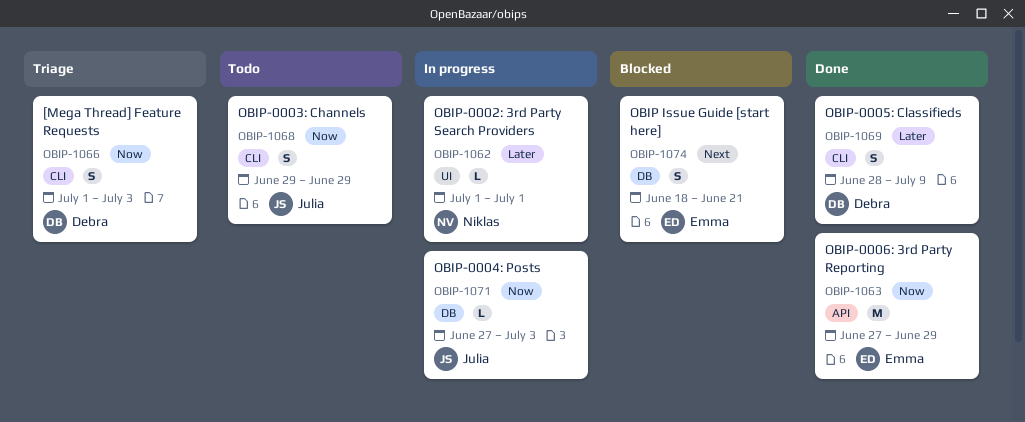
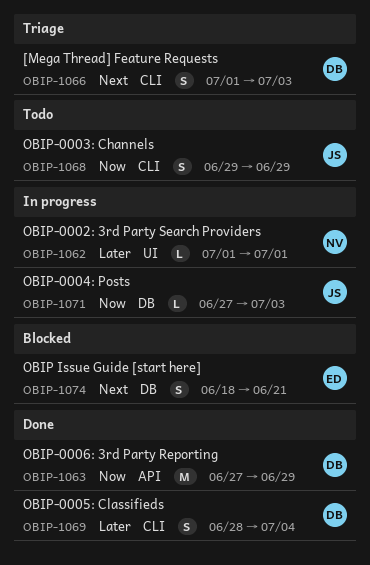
OBIP-1063, owner: Emma -> Debra
OBIP-1066, priority: Now -> Next
OBIP-1069, due: Jul 9 -> Jul 4

